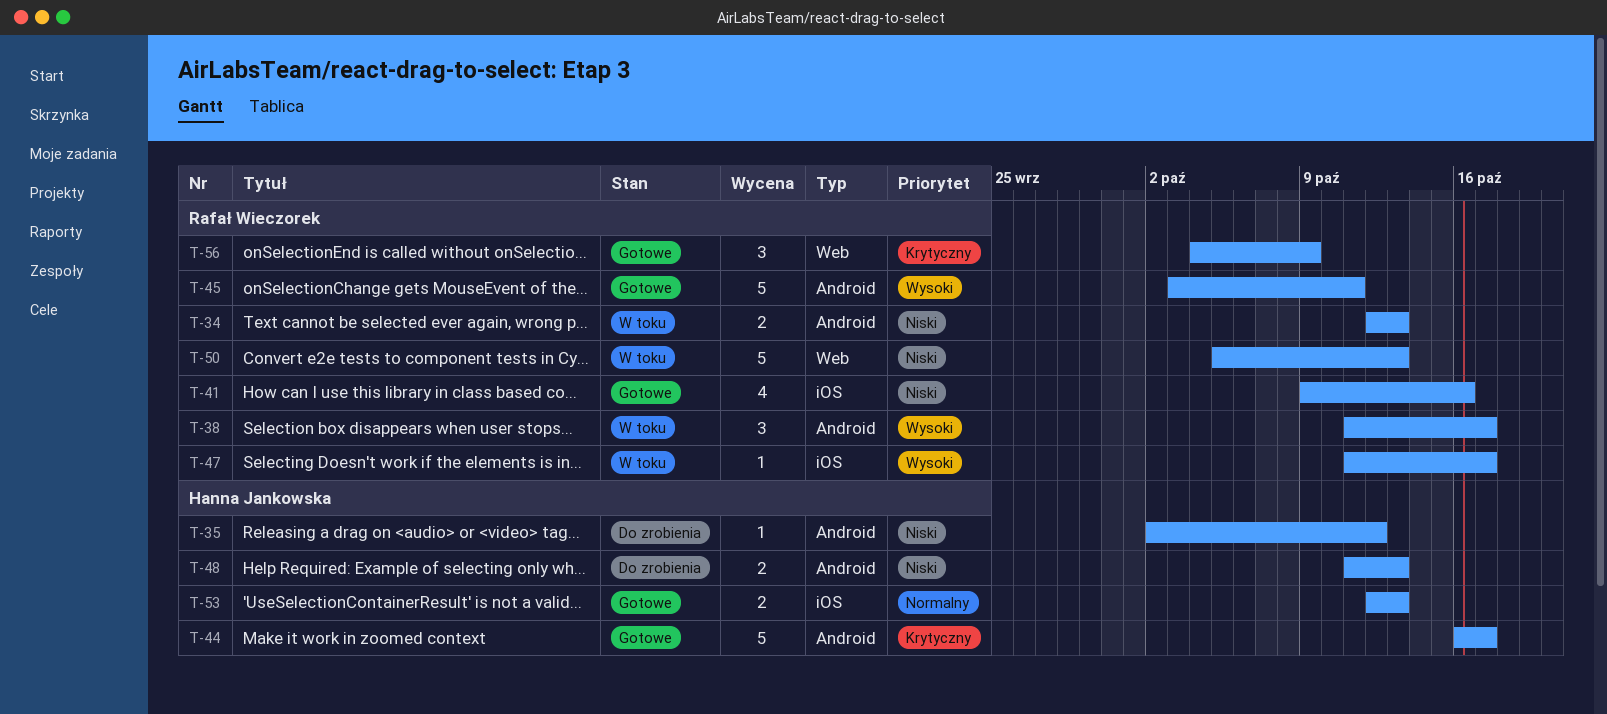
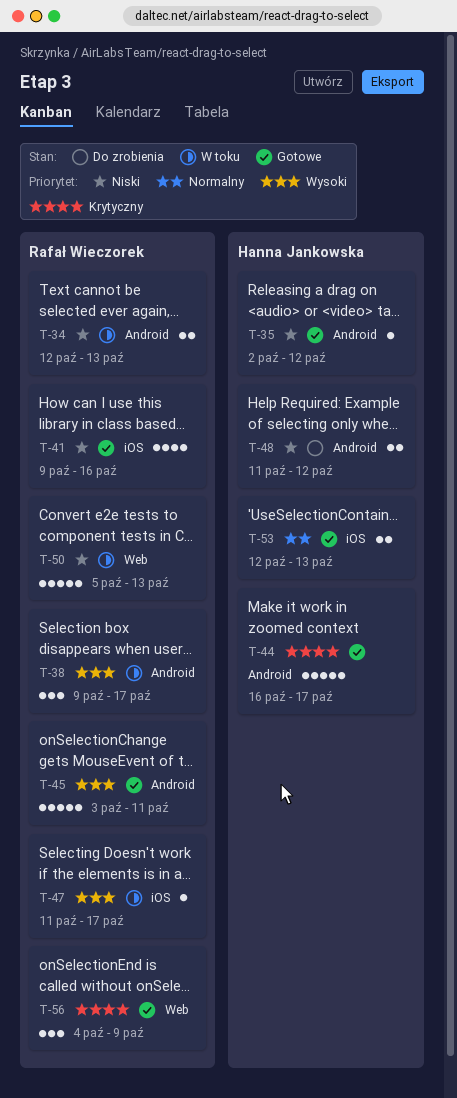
T-35, status: Do zrobienia -> Gotowe
T-38, start: Oct 11 -> Oct 9
T-48, due: Oct 13 -> Oct 12

